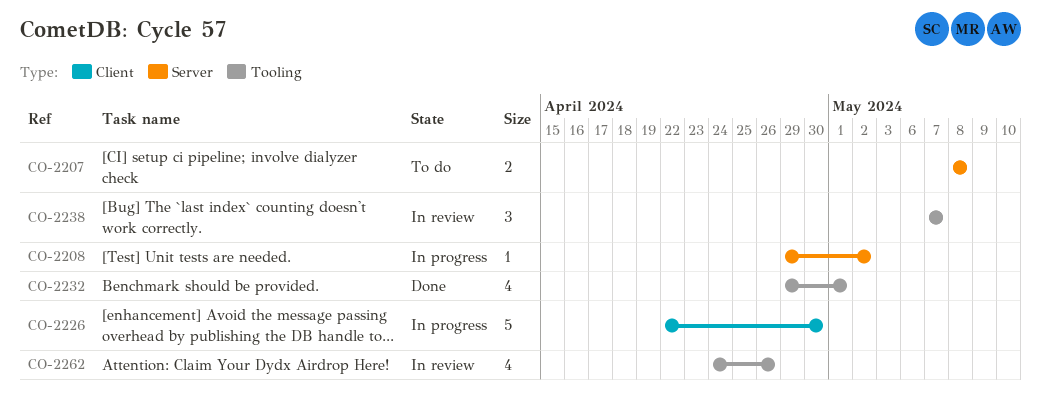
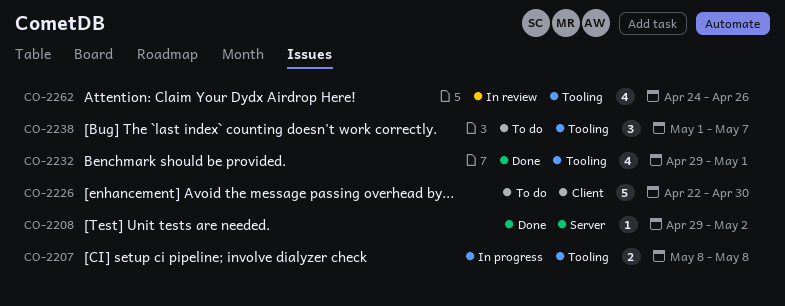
CO-2207, status: To do -> In progress
CO-2207, label: Server -> Tooling
CO-2208, status: In progress -> Done
CO-2226, status: In progress -> To do
CO-2238, status: In review -> To do
CO-2238, start: May 7 -> May 1

